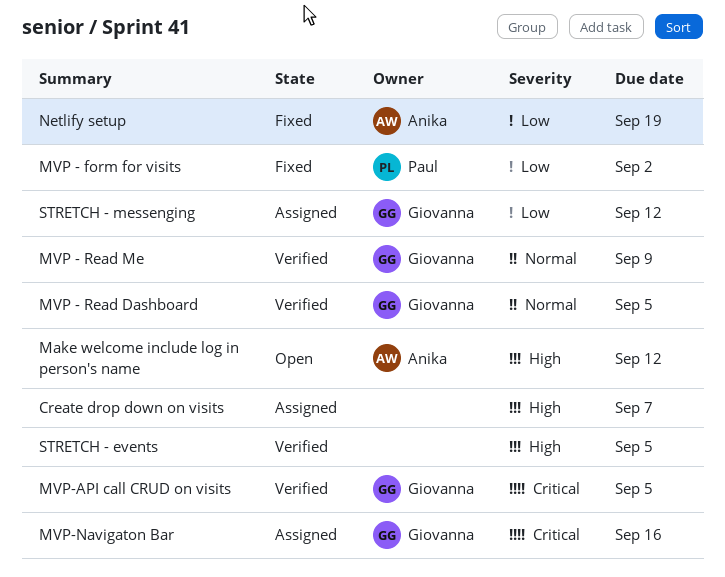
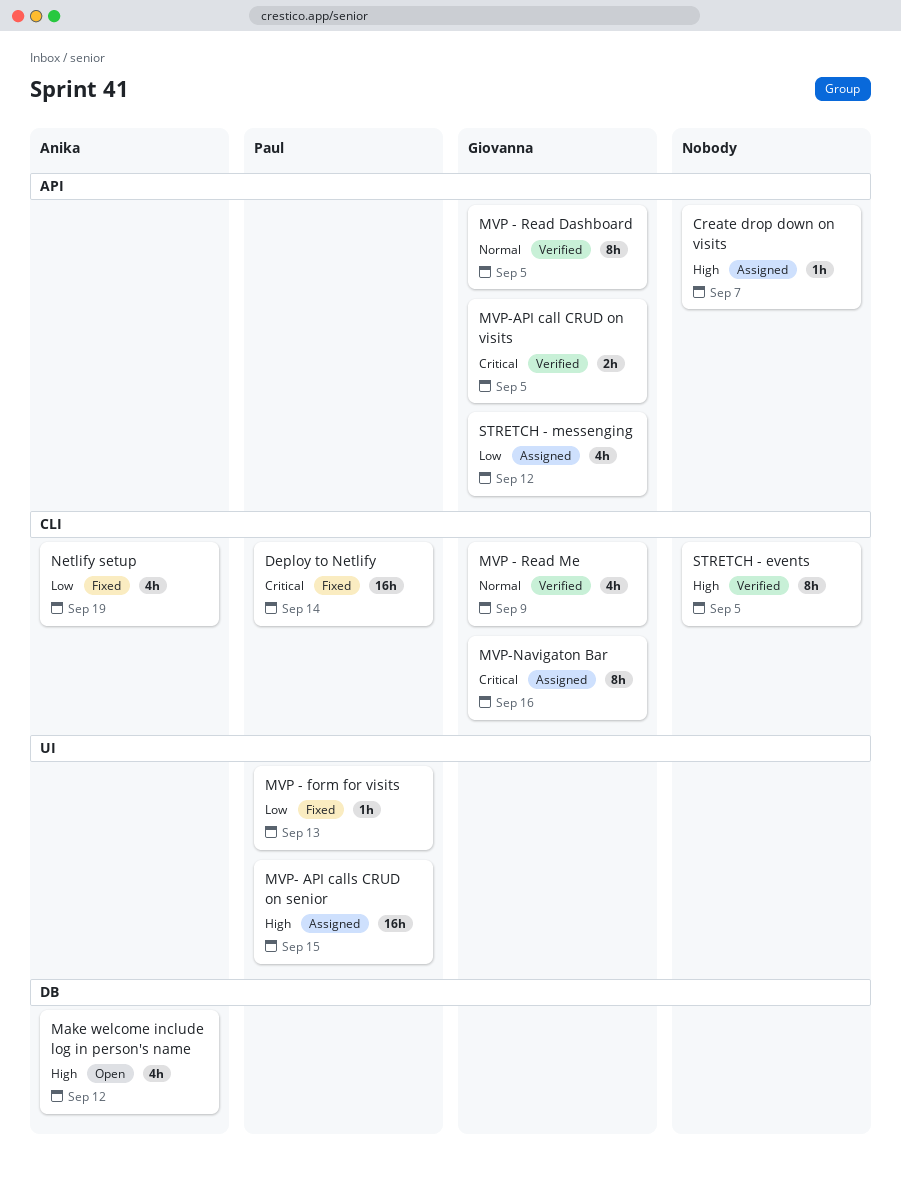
Deploy to Netlify: none -> present
MVP - form for visits, due: Sep 2 -> Sep 13
MVP- API calls CRUD on senior: none -> present

